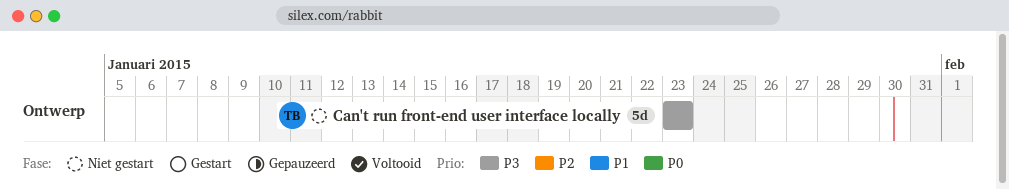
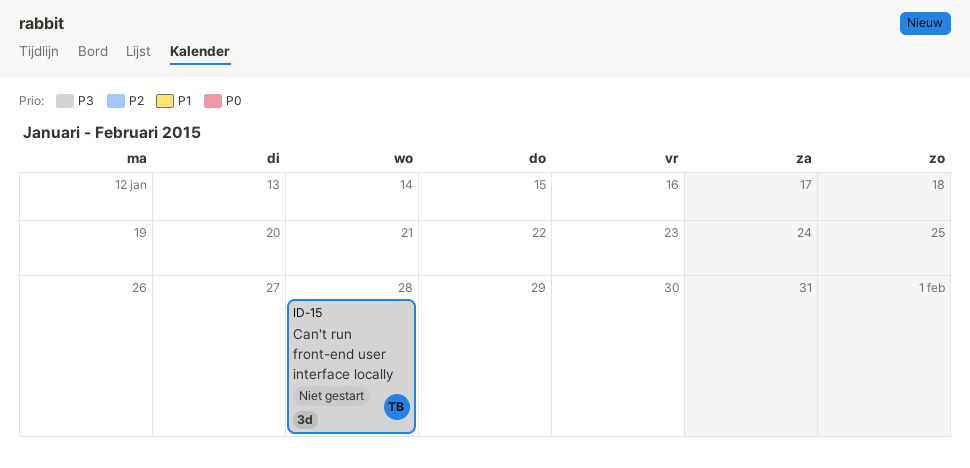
Can't run front-end user interface locally, estimate: 5d -> 3d
Can't run front-end user interface locally, due: Jan 23 -> Jan 28

